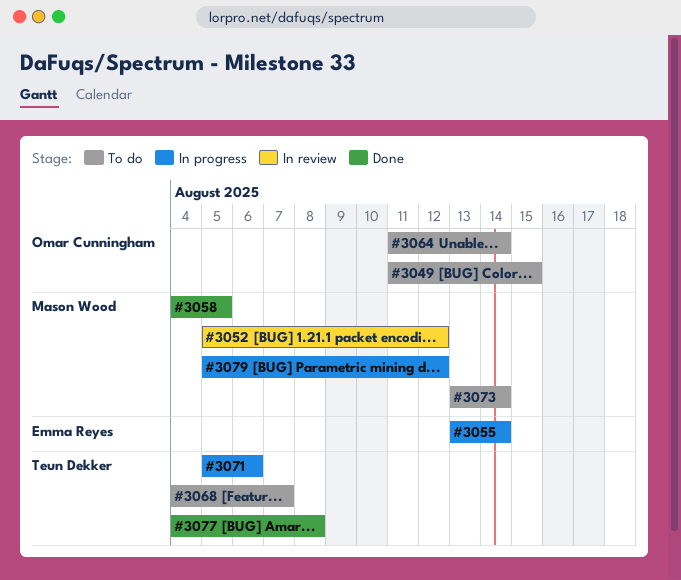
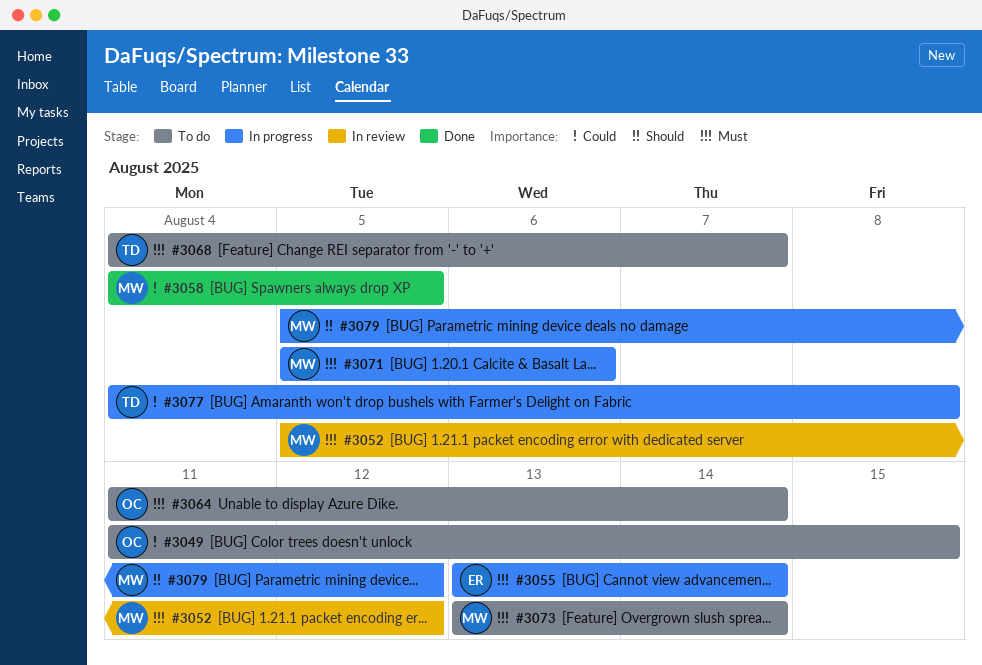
#3071, owner: Teun Dekker -> Mason Wood
#3077, status: Done -> In progress

